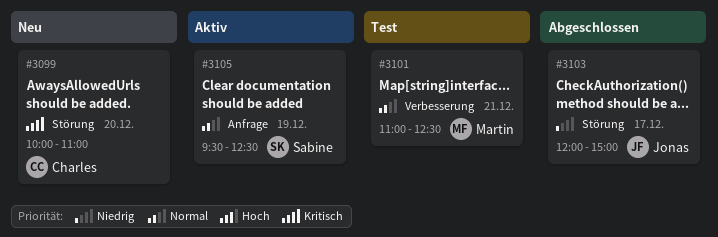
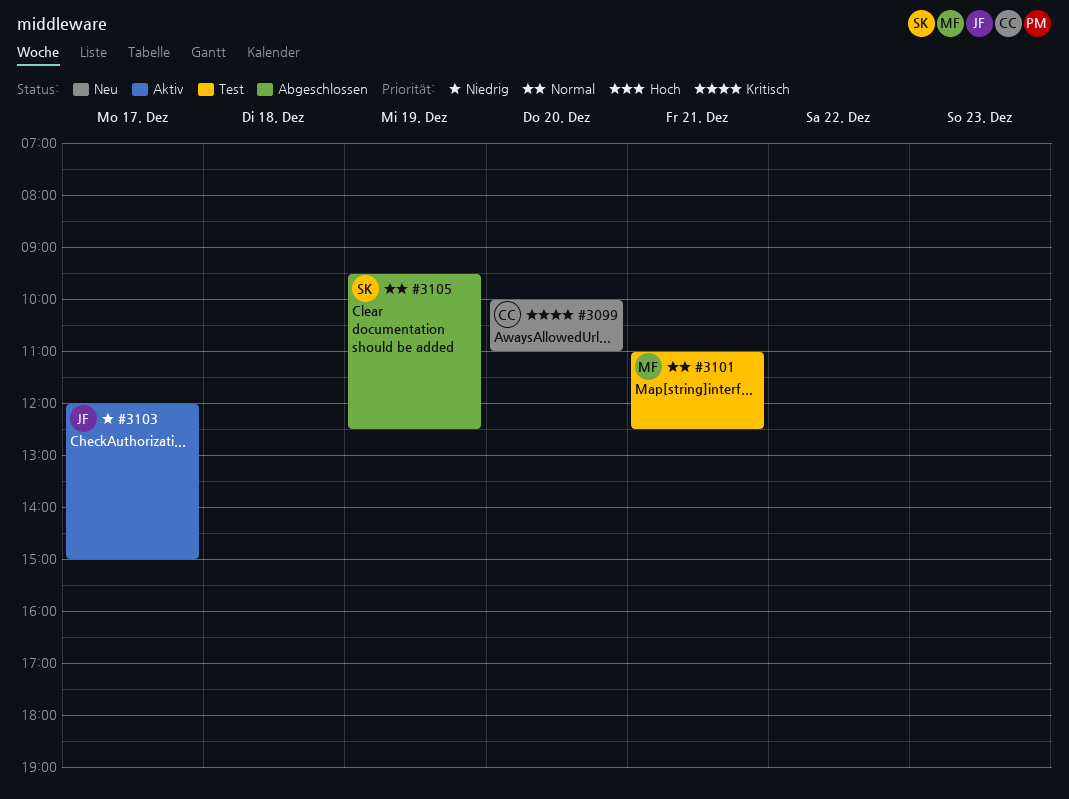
#3103, status: Abgeschlossen -> Aktiv
#3105, status: Aktiv -> Abgeschlossen

